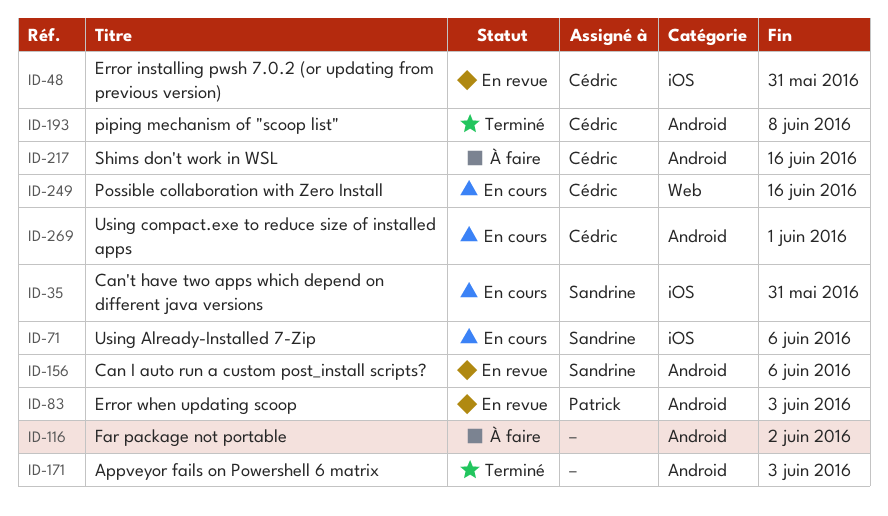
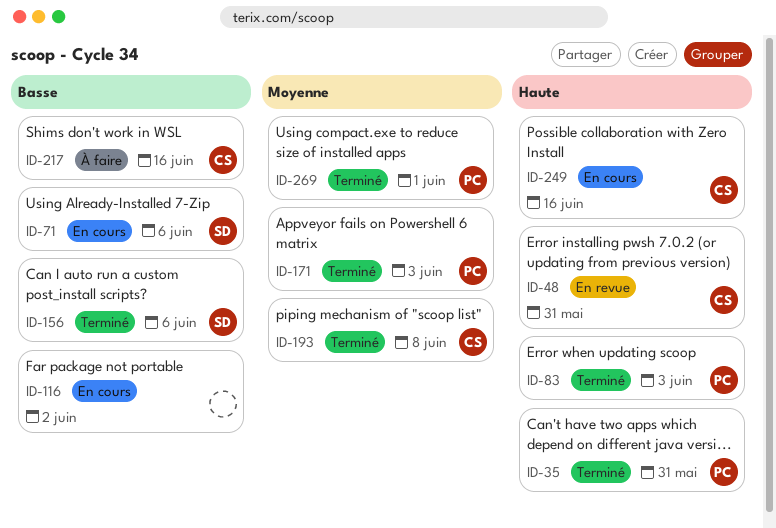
ID-35, status: En cours -> Terminé
ID-35, owner: Sandrine -> Patrick
ID-83, status: En revue -> Terminé
ID-116, status: À faire -> En cours
ID-156, status: En revue -> Terminé
ID-171, owner: none -> Patrick
ID-269, status: En cours -> Terminé
ID-269, owner: Cédric -> Patrick

